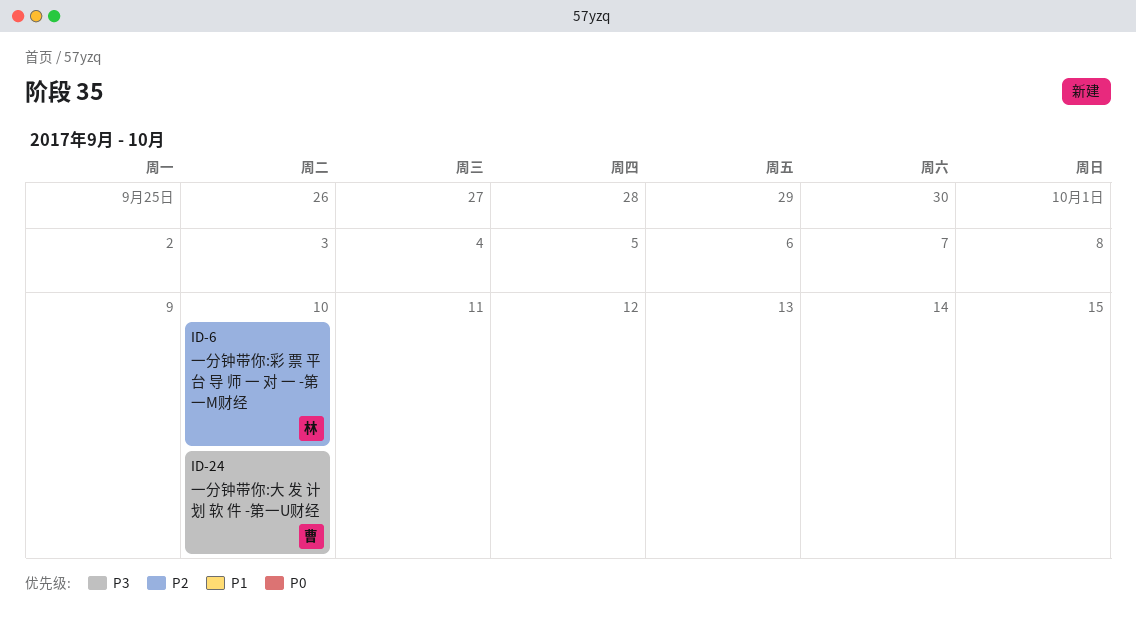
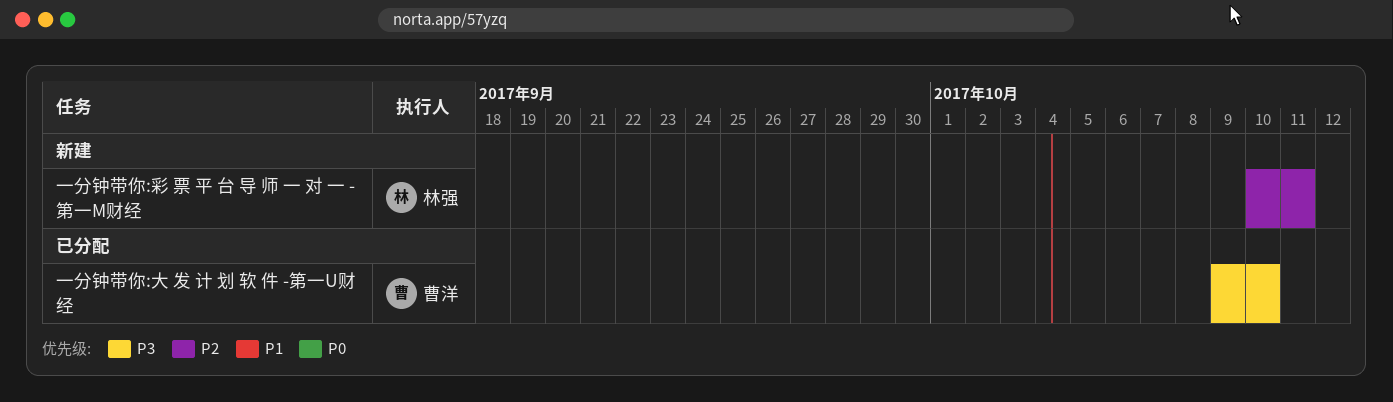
一分钟带你:彩 票 平 台 导 师 一 对 一 -第一M财经, due: Oct 10 -> Oct 11

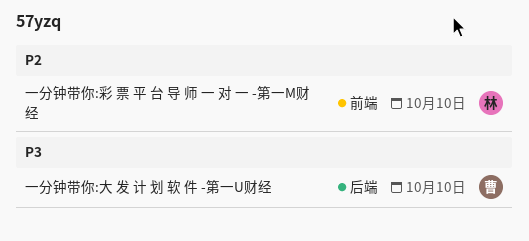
一分钟带你:彩 票 平 台 导 师 一 对 一 -第一M财经, due: Oct 11 -> Oct 10

